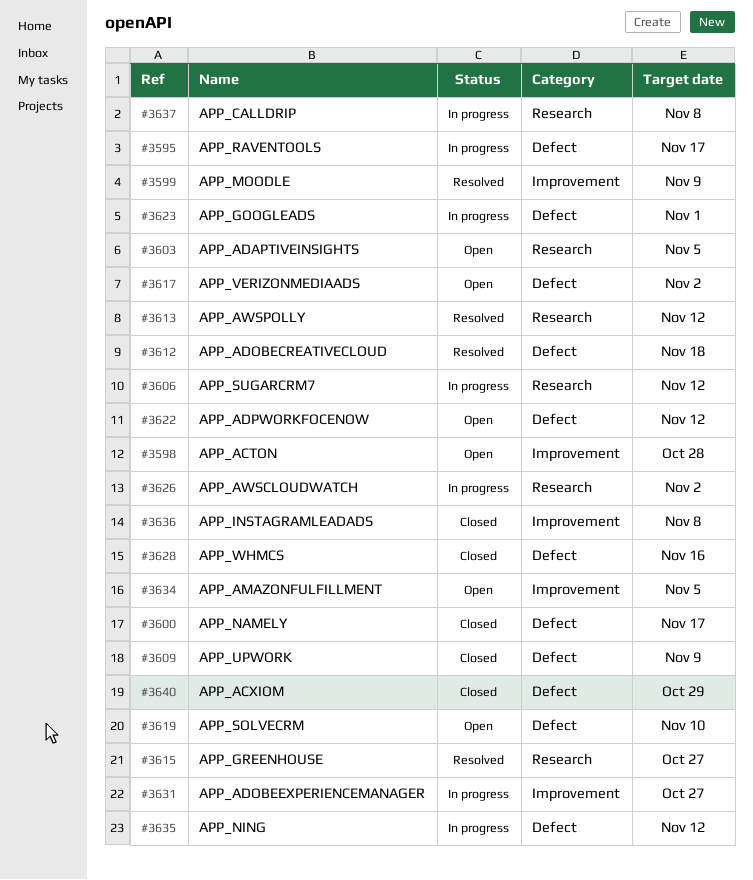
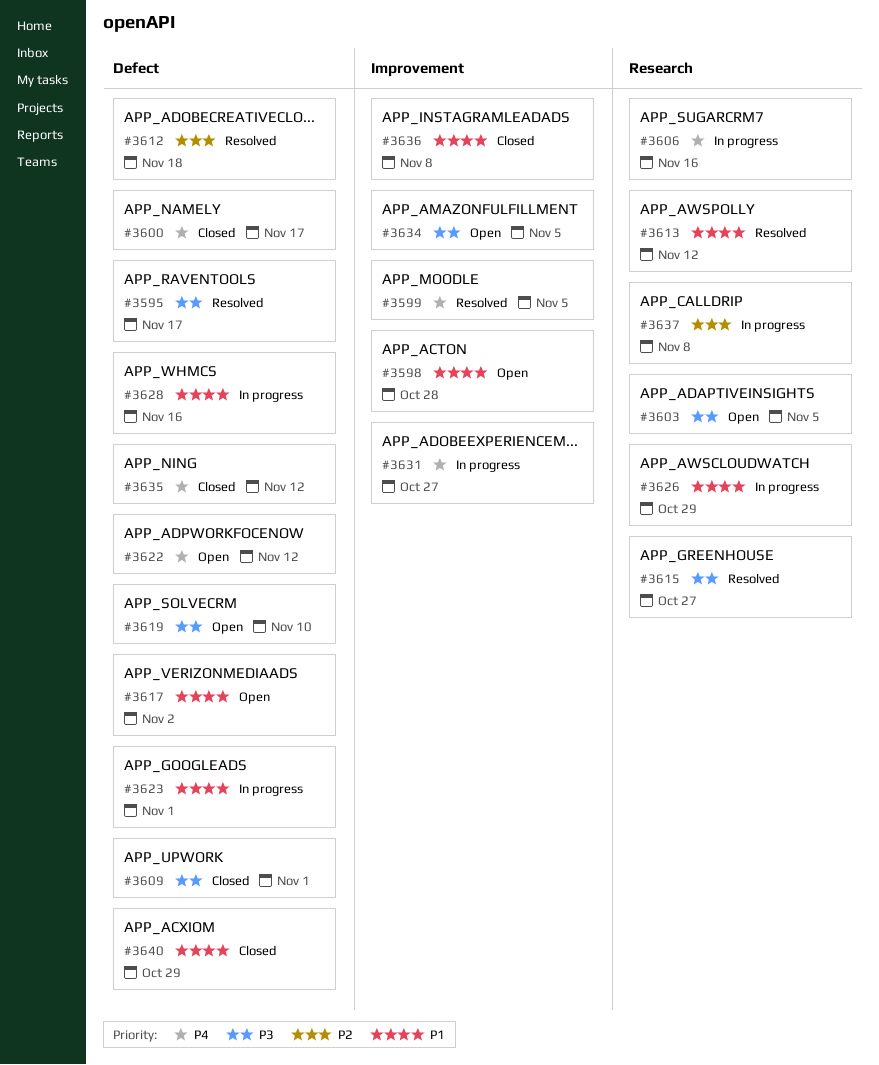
#3595, status: In progress -> Resolved
#3599, due: Nov 9 -> Nov 5
#3606, due: Nov 12 -> Nov 16
#3609, due: Nov 9 -> Nov 1
#3626, due: Nov 2 -> Oct 29
#3628, status: Closed -> In progress
#3635, status: In progress -> Closed

